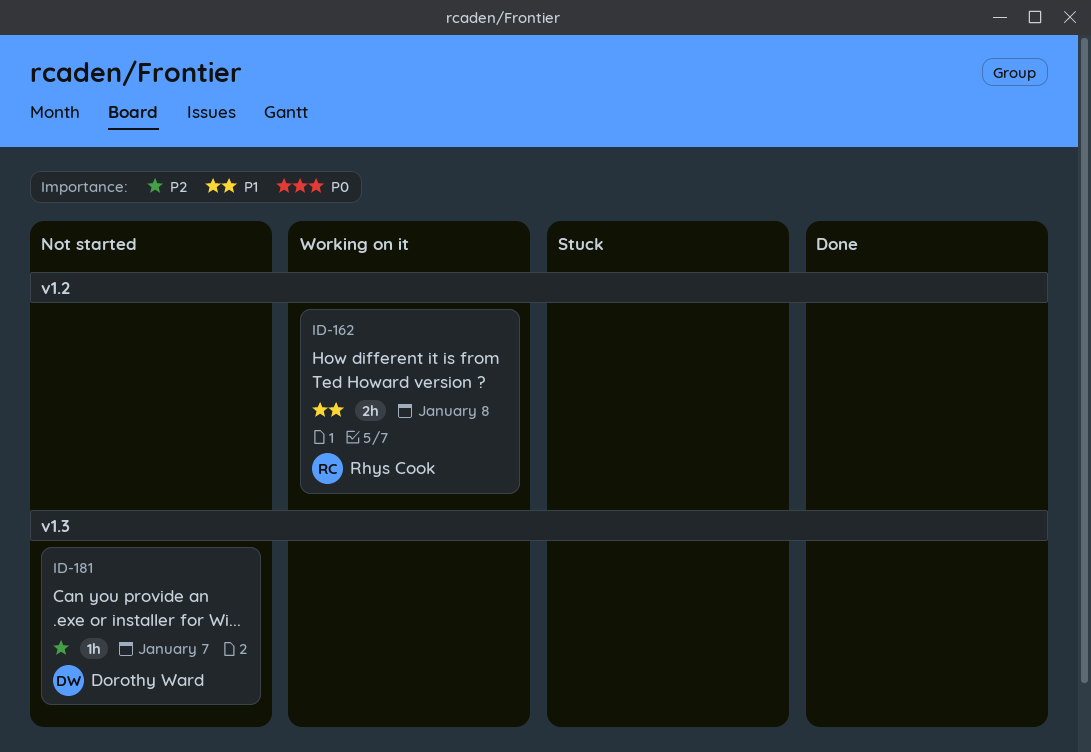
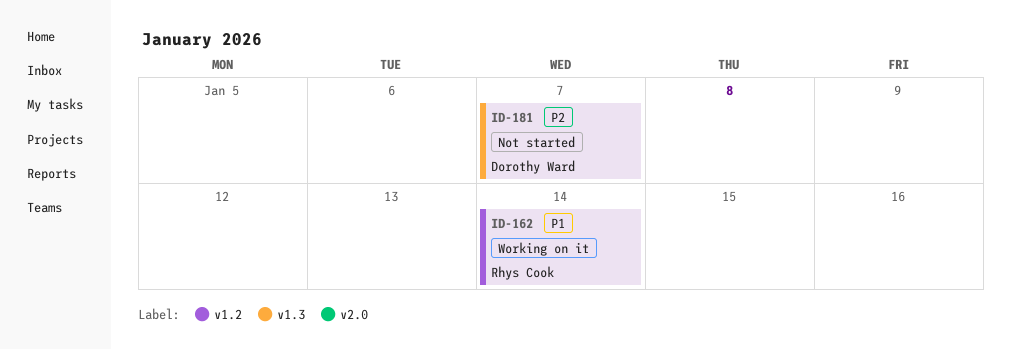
ID-162, due: Jan 8 -> Jan 14

